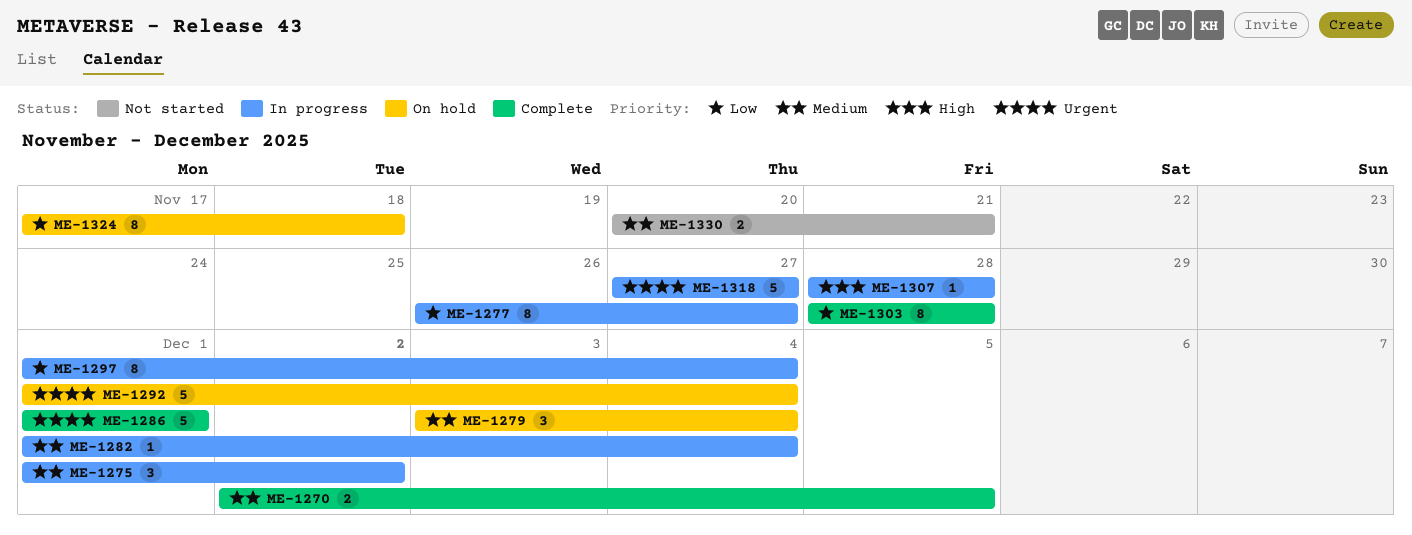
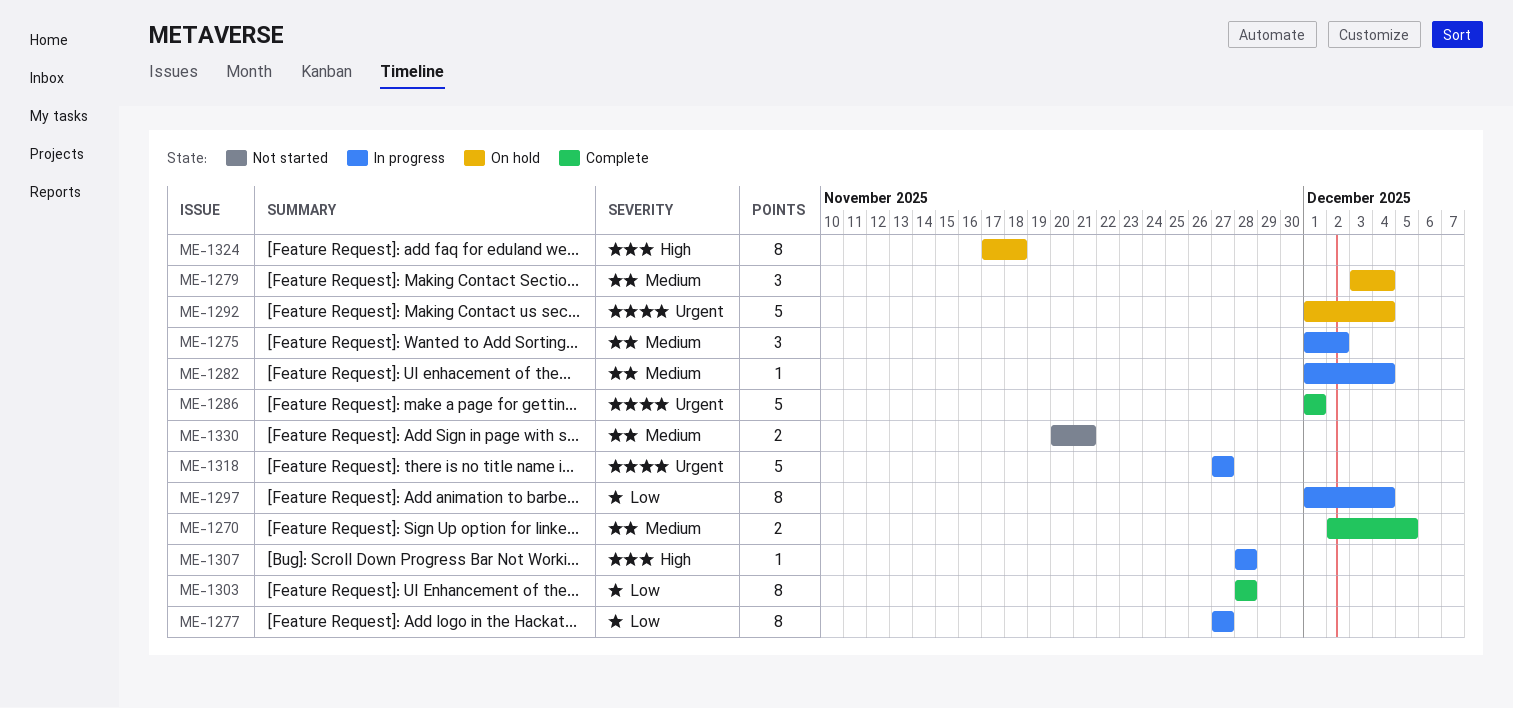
ME-1277, start: Nov 26 -> Nov 27
ME-1324, priority: Low -> High

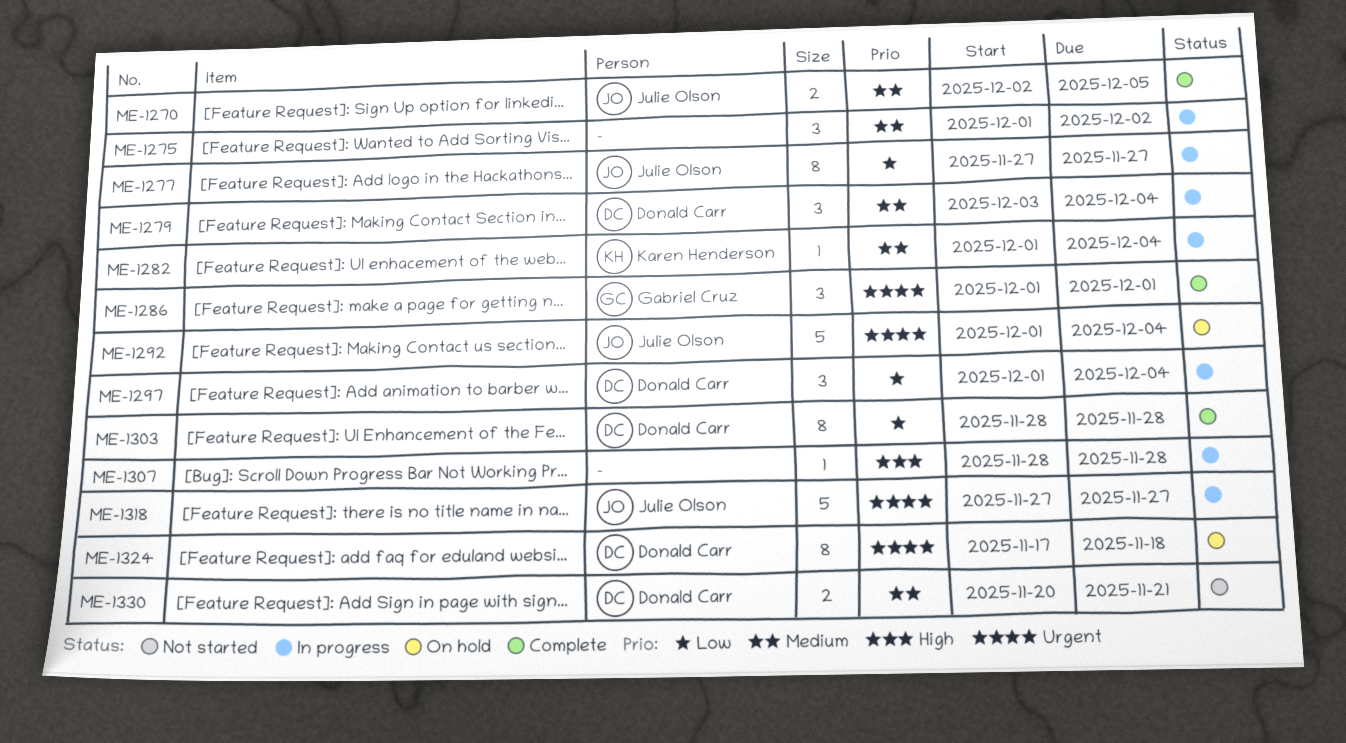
ME-1279, status: On hold -> In progress
ME-1286, estimate: 5 -> 3
ME-1297, estimate: 8 -> 3
ME-1324, priority: High -> Urgent

